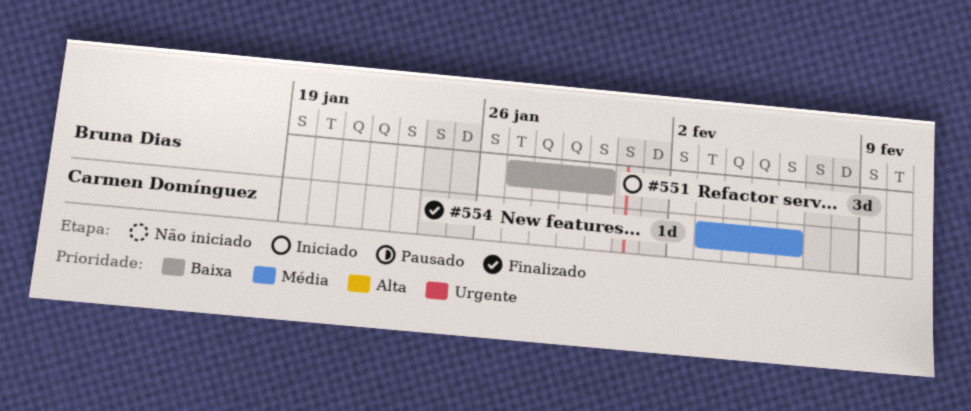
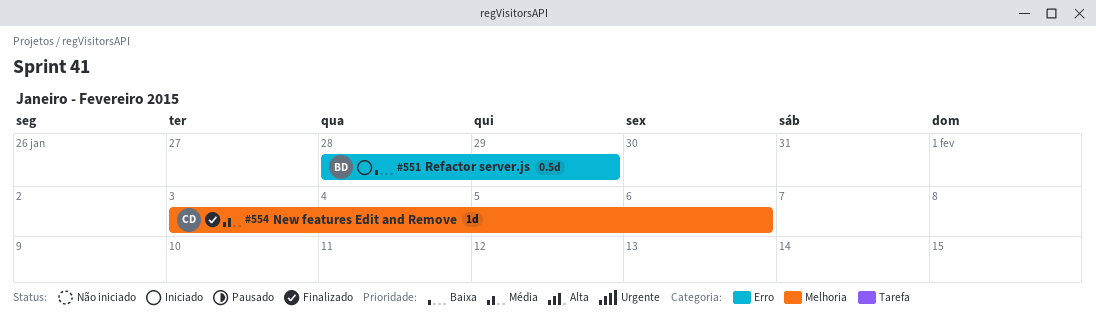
#551, estimate: 3d -> 0.5d
#551, start: Jan 27 -> Jan 28
#551, due: Jan 30 -> Jan 29

